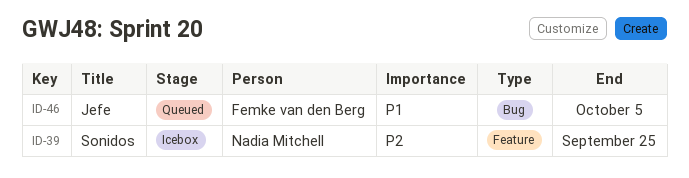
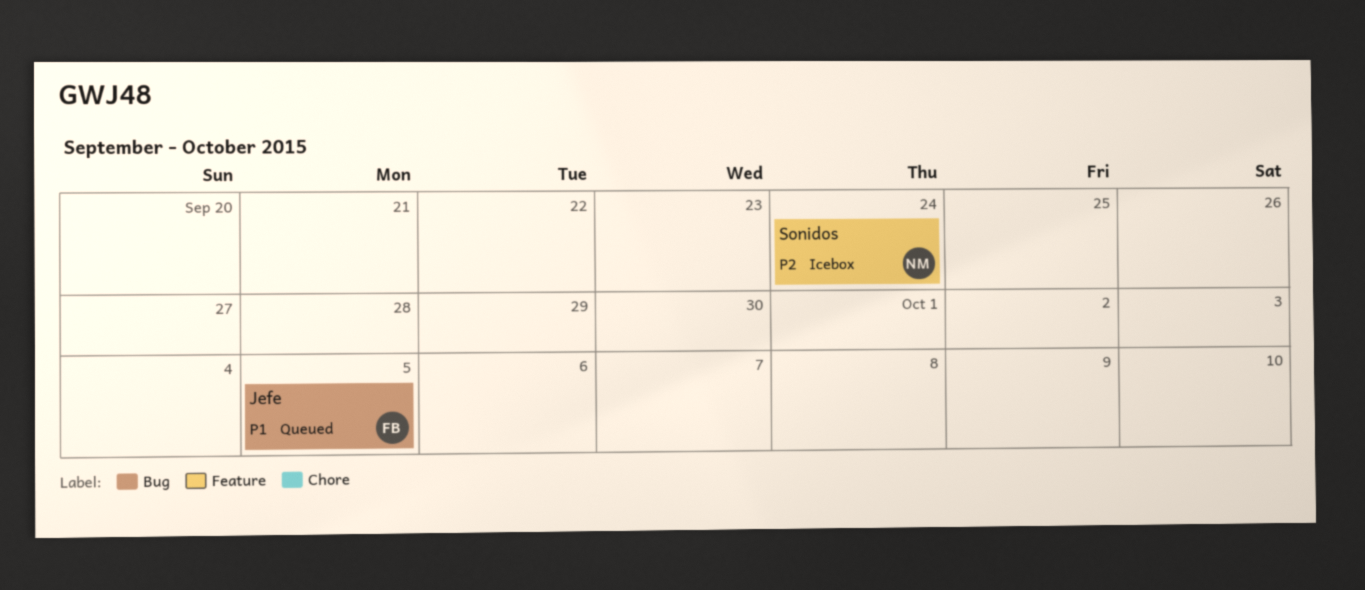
Sonidos, due: Sep 25 -> Sep 24

